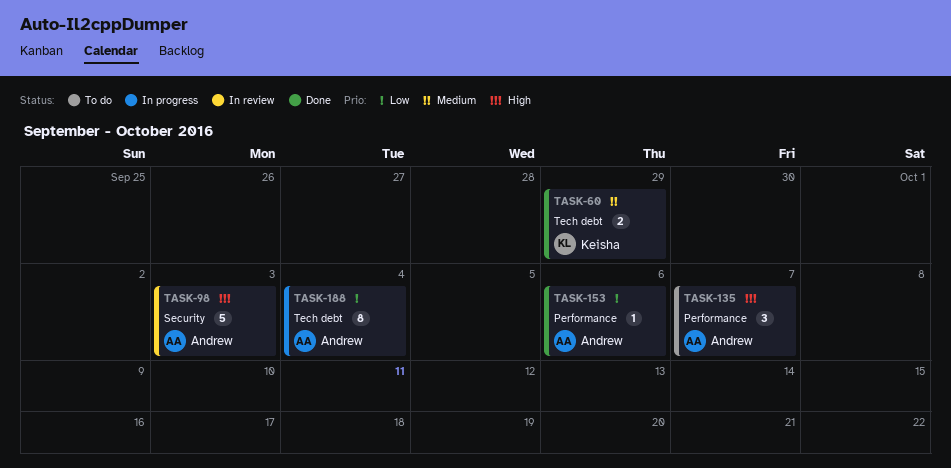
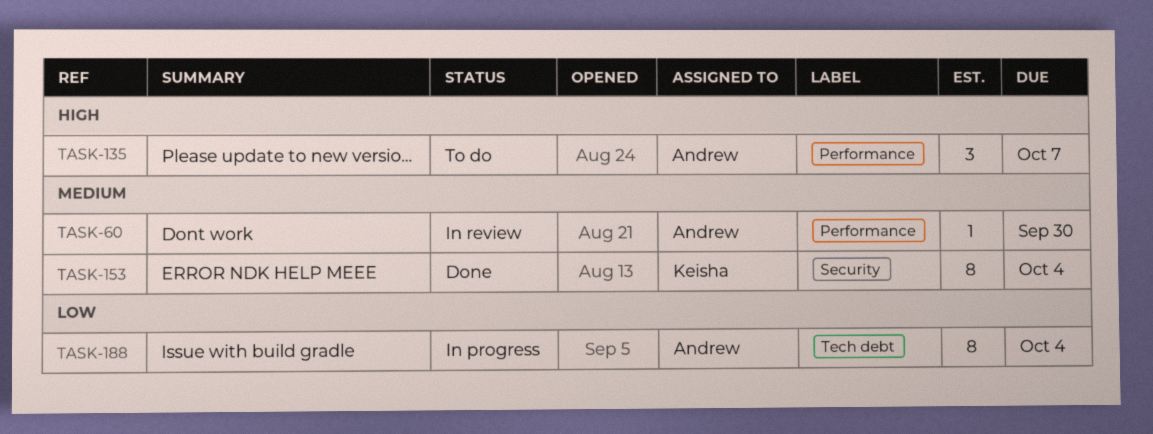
TASK-60, status: Done -> In review
TASK-60, owner: Keisha -> Andrew
TASK-60, label: Tech debt -> Performance
TASK-60, estimate: 2 -> 1
TASK-60, due: Sep 29 -> Sep 30
TASK-98: present -> none
TASK-153, owner: Andrew -> Keisha
TASK-153, priority: Low -> Medium
TASK-153, label: Performance -> Security
TASK-153, estimate: 1 -> 8
TASK-153, due: Oct 6 -> Oct 4

